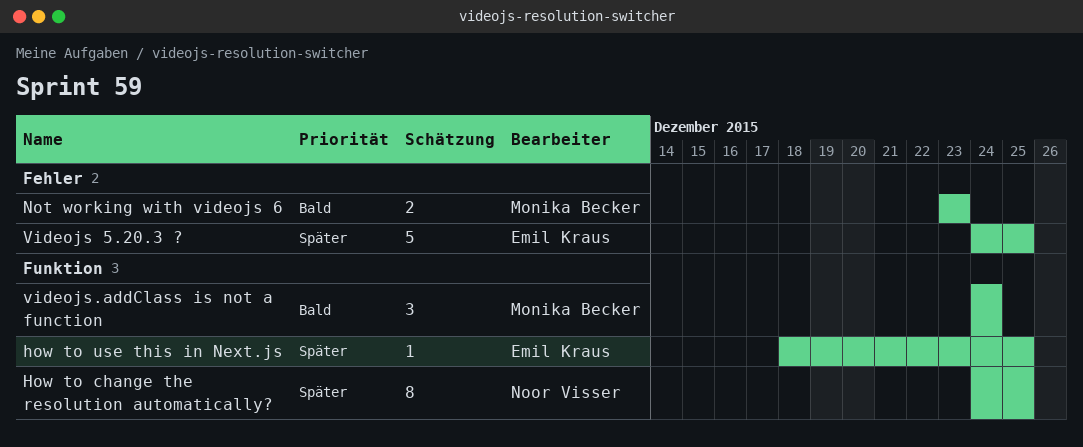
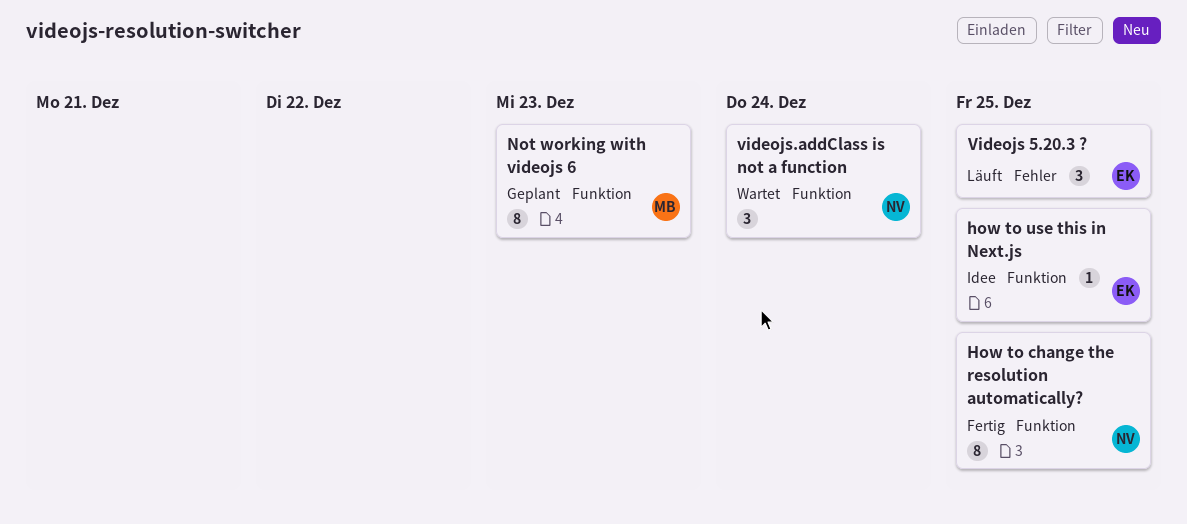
Not working with videojs 6, label: Fehler -> Funktion
Not working with videojs 6, estimate: 2 -> 8
Videojs 5.20.3 ?, estimate: 5 -> 3
videojs.addClass is not a function, owner: Monika Becker -> Noor Visser

